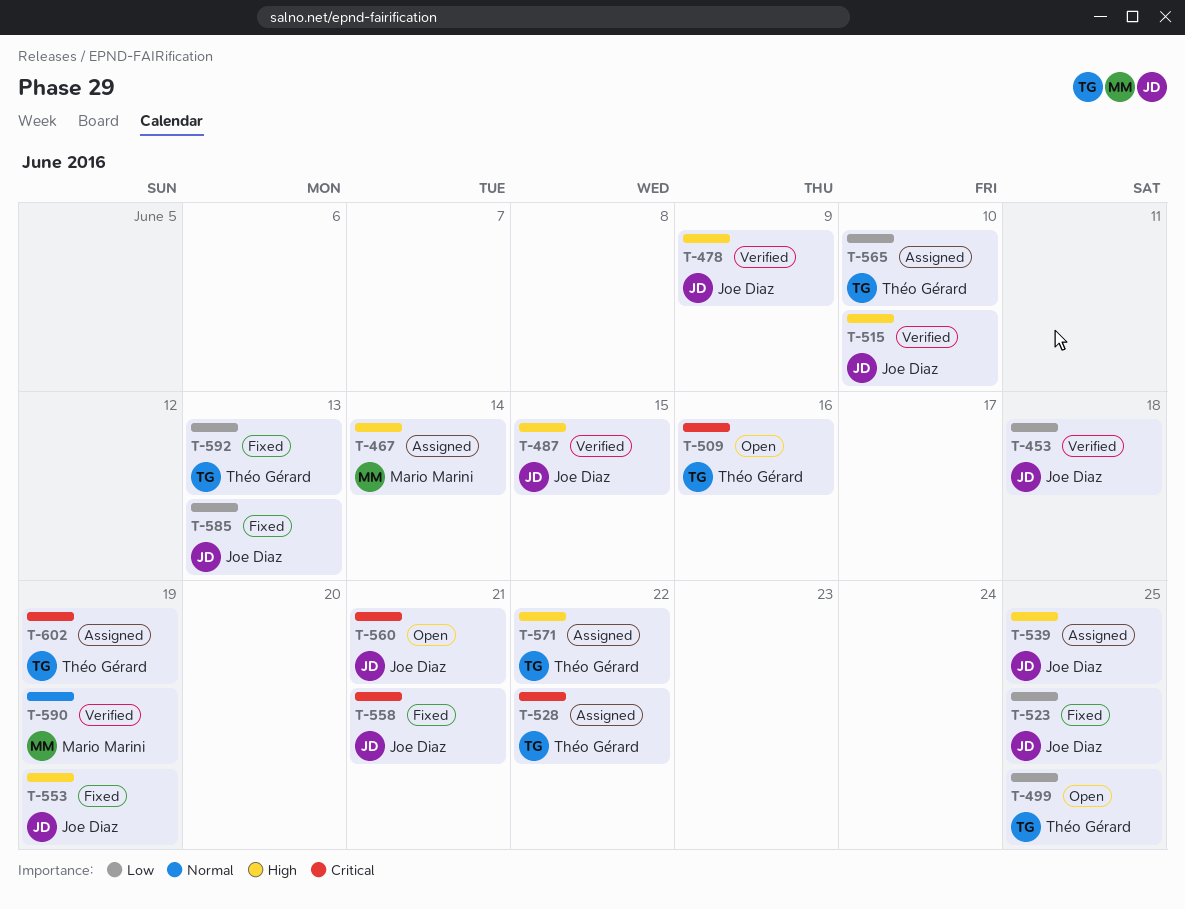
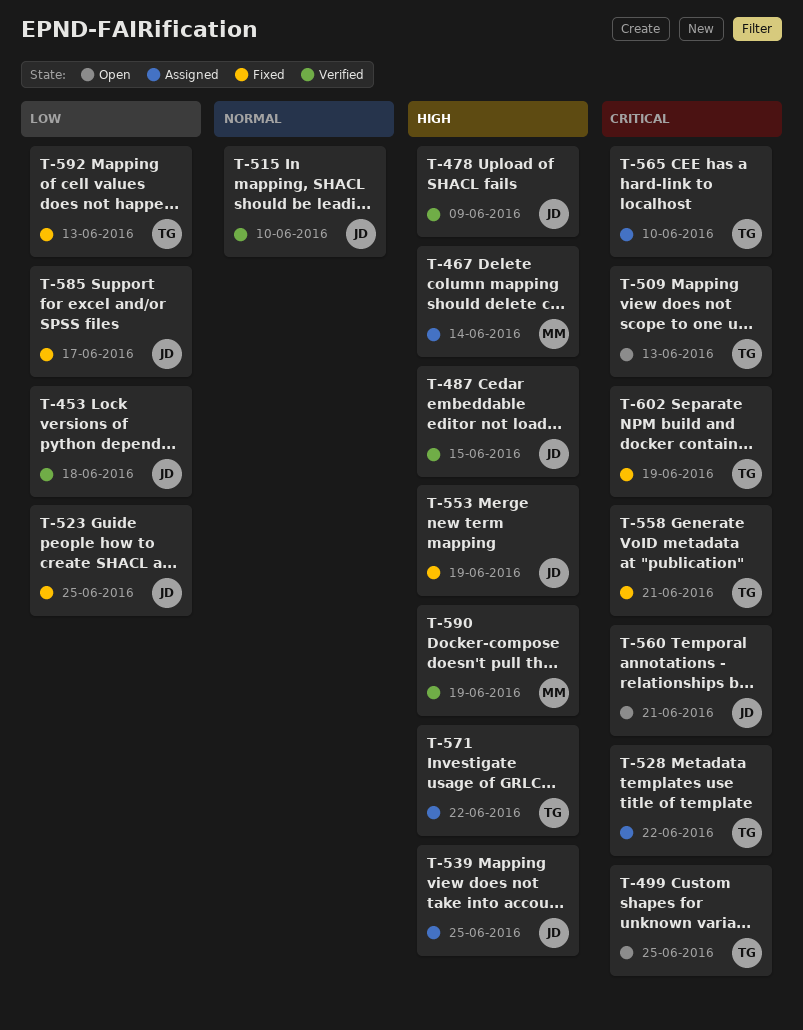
T-499, priority: Low -> Critical
T-509, due: Jun 16 -> Jun 13
T-515, priority: High -> Normal
T-558, owner: Joe Diaz -> Théo Gérard
T-565, priority: Low -> Critical
T-585, due: Jun 13 -> Jun 17
T-590, priority: Normal -> High
T-602, status: Assigned -> Fixed

